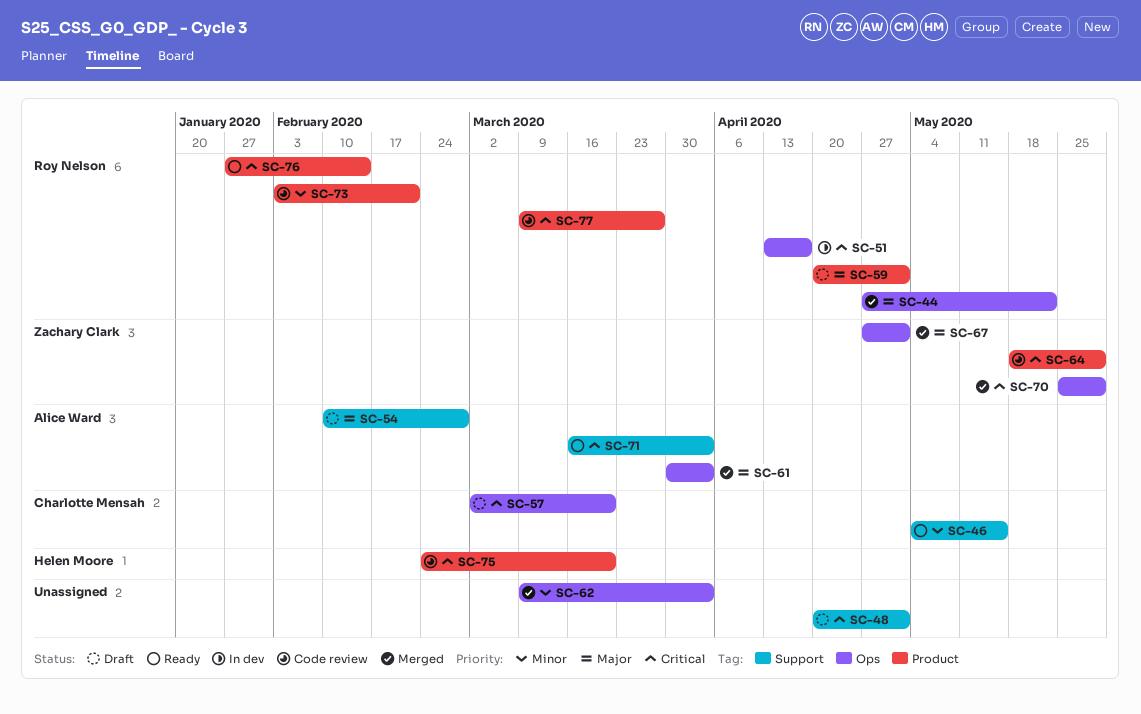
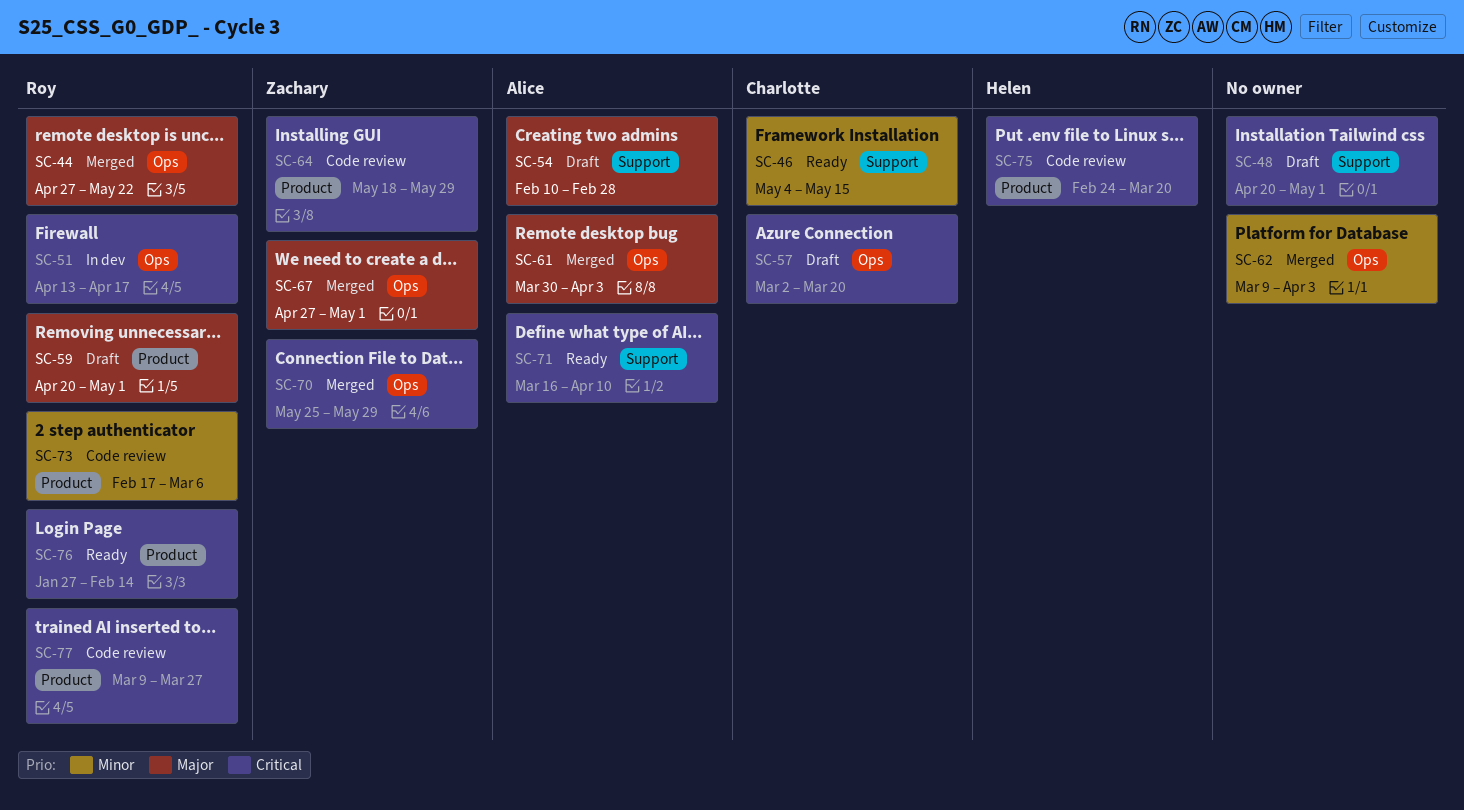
SC-71, due: Apr 3 -> Apr 10
SC-73, start: Feb 3 -> Feb 17
SC-73, due: Feb 21 -> Mar 6

